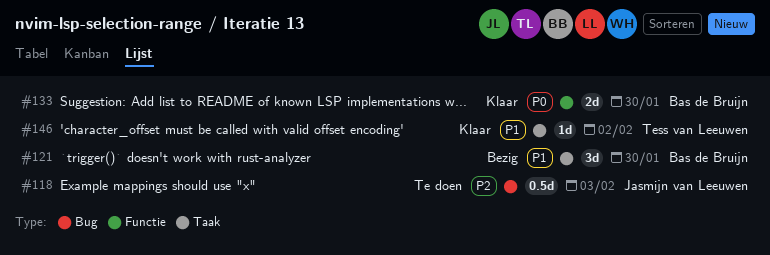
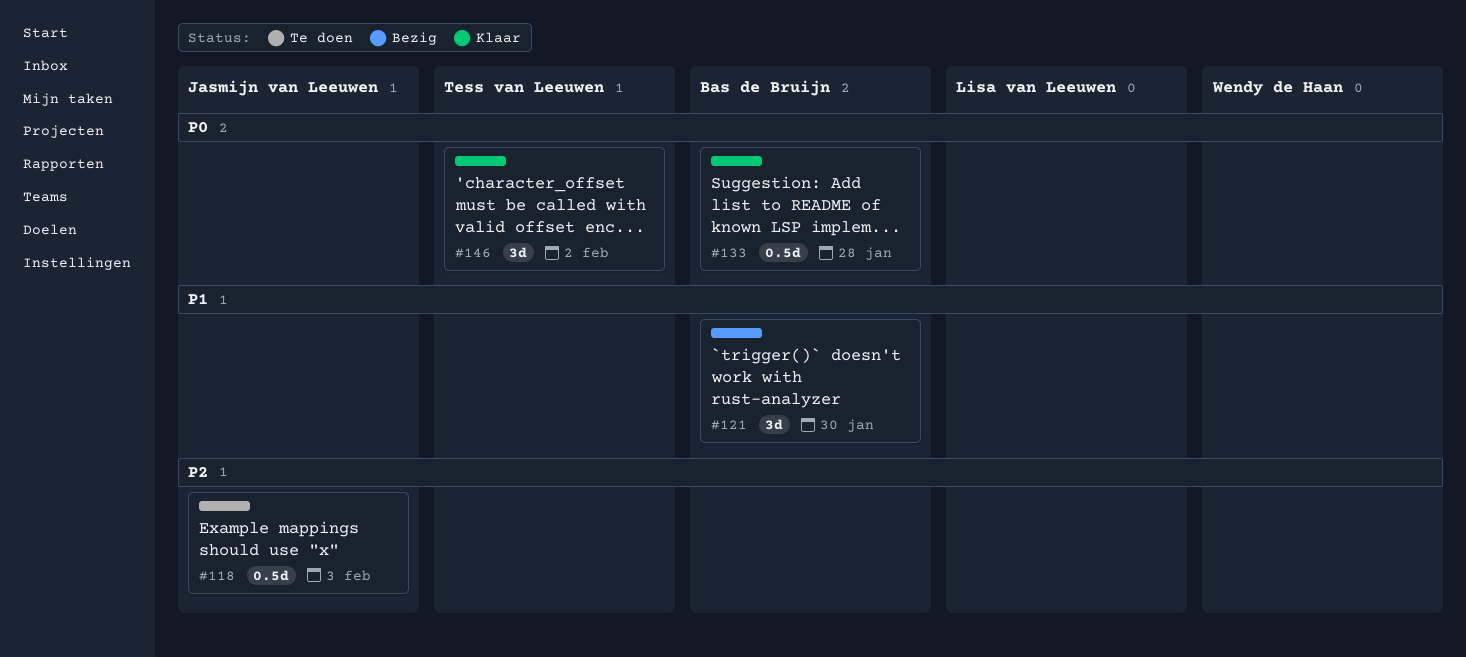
#133, estimate: 2d -> 0.5d
#133, due: Jan 30 -> Jan 28
#146, priority: P1 -> P0
#146, estimate: 1d -> 3d

